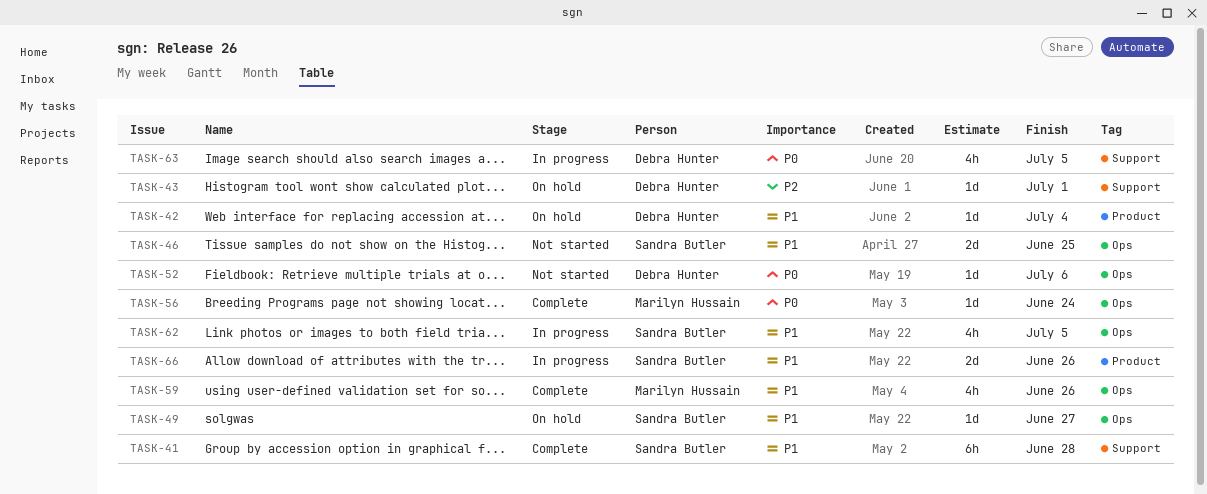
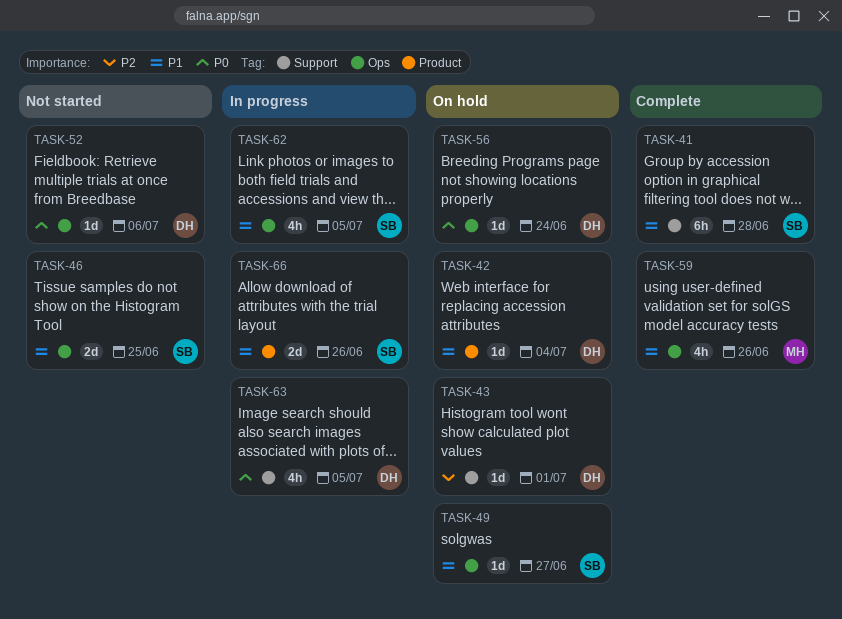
TASK-56, status: Complete -> On hold
TASK-56, owner: Marilyn Hussain -> Debra Hunter

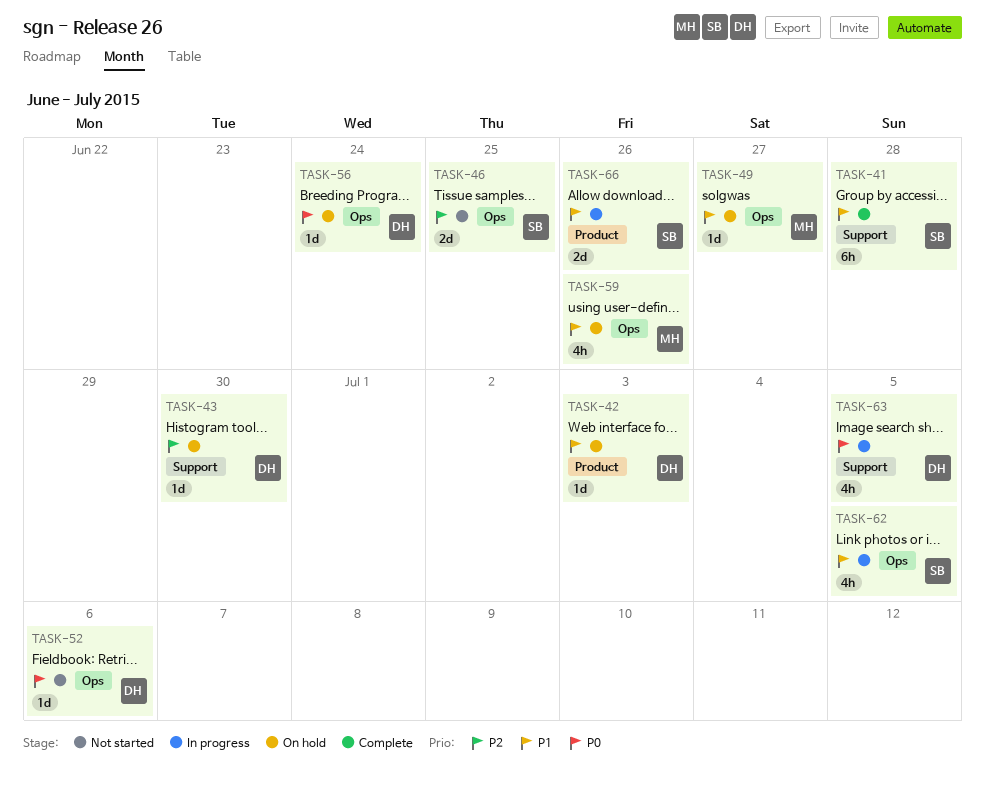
TASK-42, due: Jul 4 -> Jul 3
TASK-43, due: Jul 1 -> Jun 30
TASK-46, priority: P1 -> P2
TASK-49, owner: SB -> MH
TASK-59, status: Complete -> On hold

